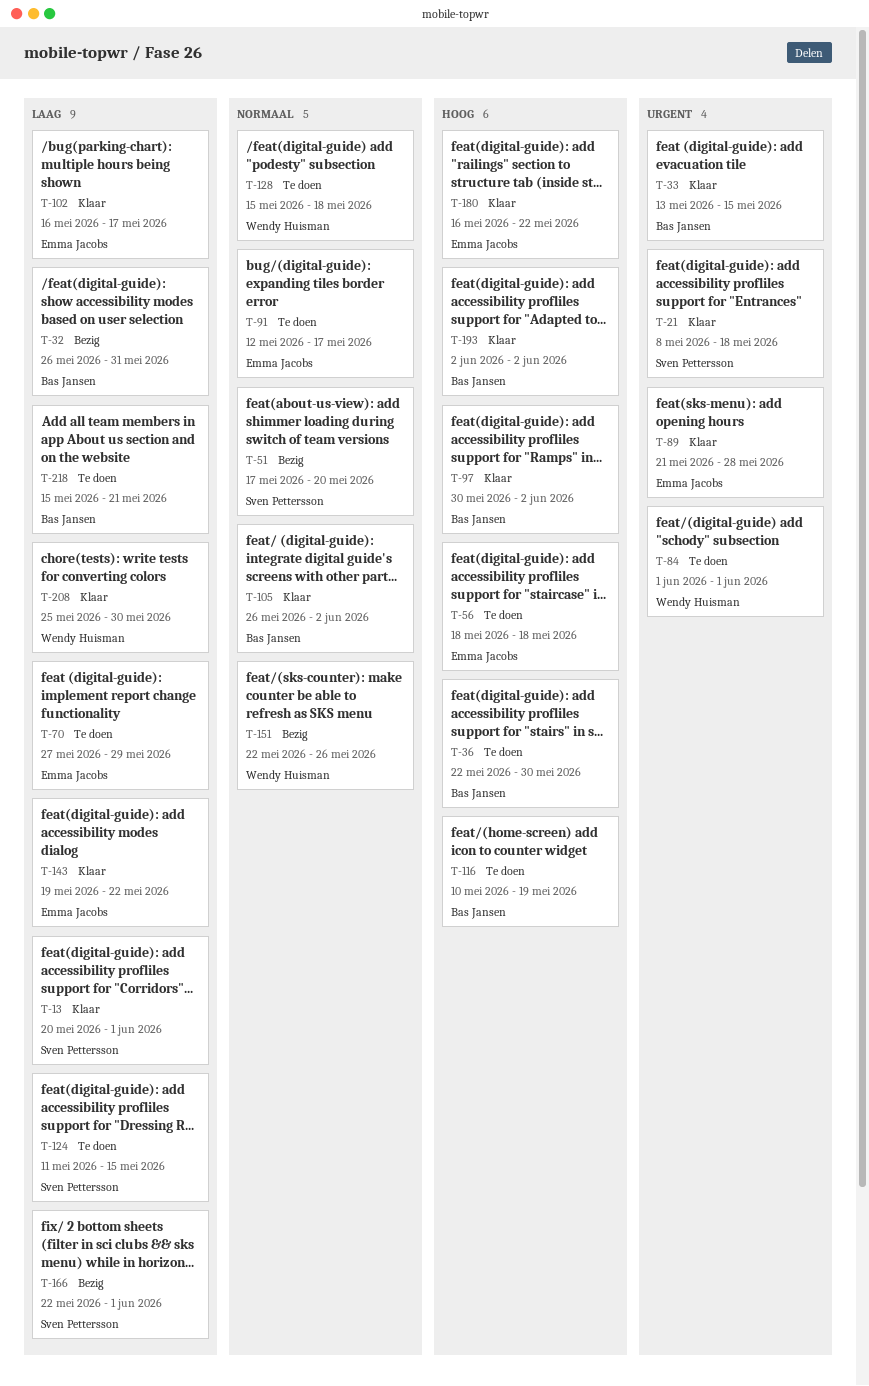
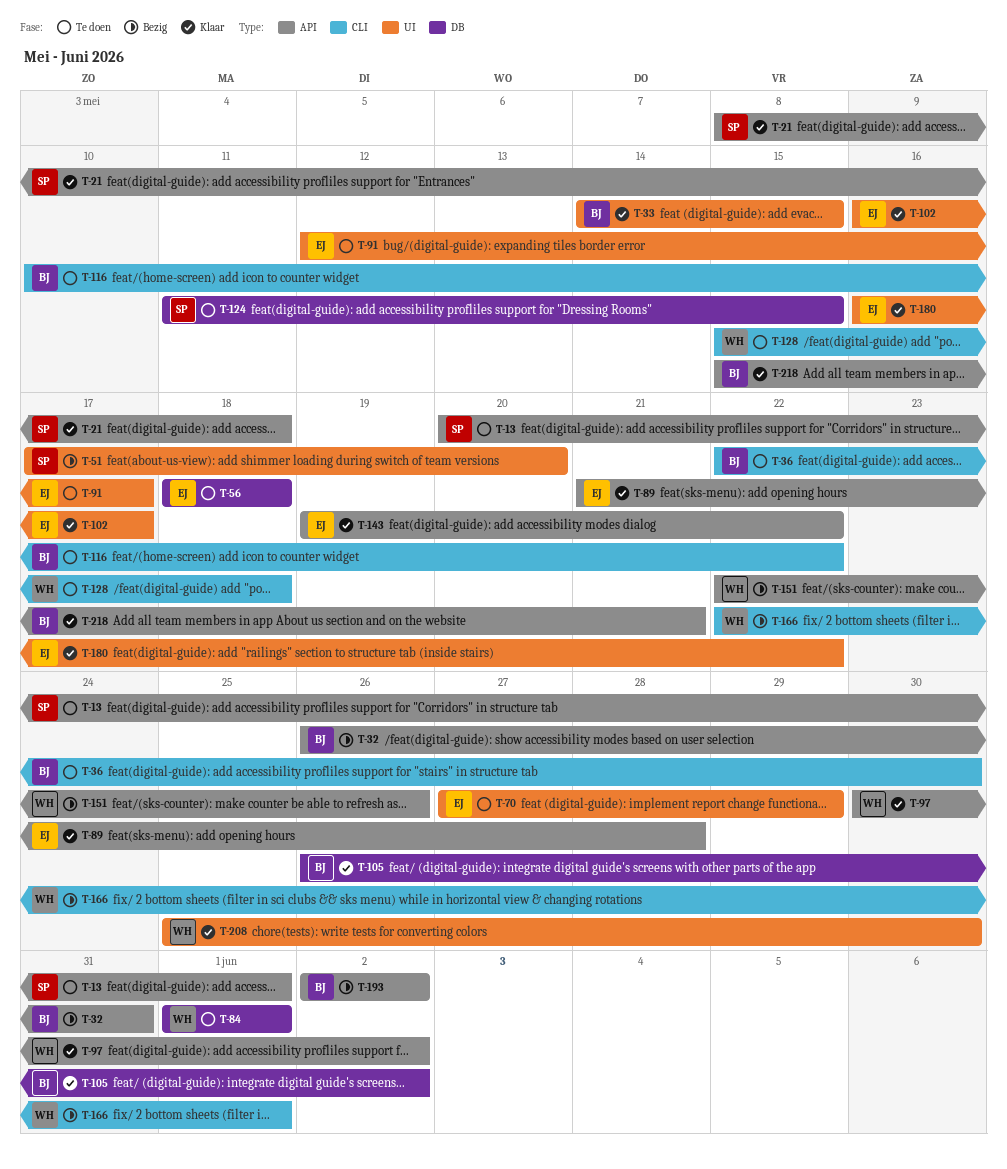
T-13, status: Klaar -> Te doen
T-33, start: May 13 -> May 14
T-97, owner: Bas Jansen -> Wendy Huisman
T-116, due: May 19 -> May 22
T-166, owner: Sven Pettersson -> Wendy Huisman
T-193, status: Klaar -> Bezig
T-218, status: Te doen -> Klaar

